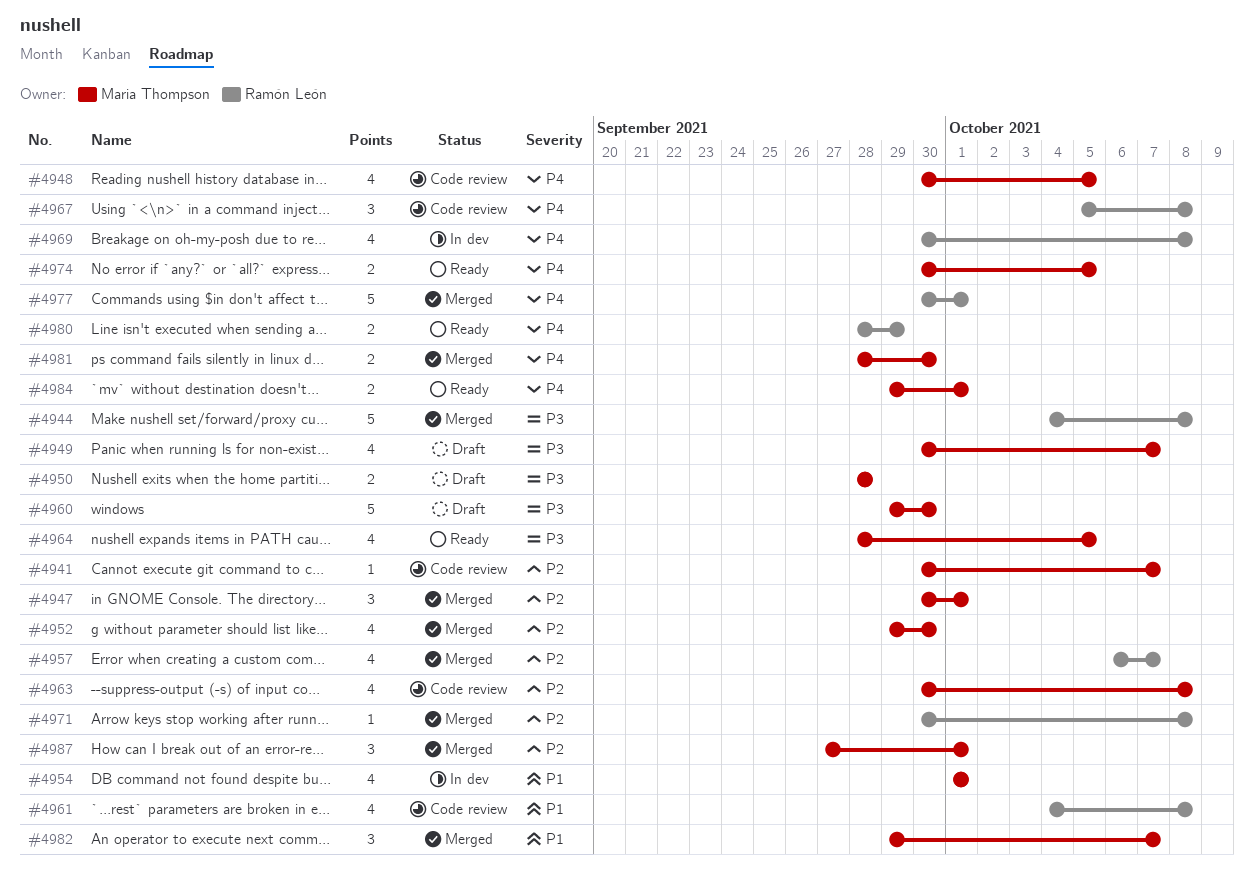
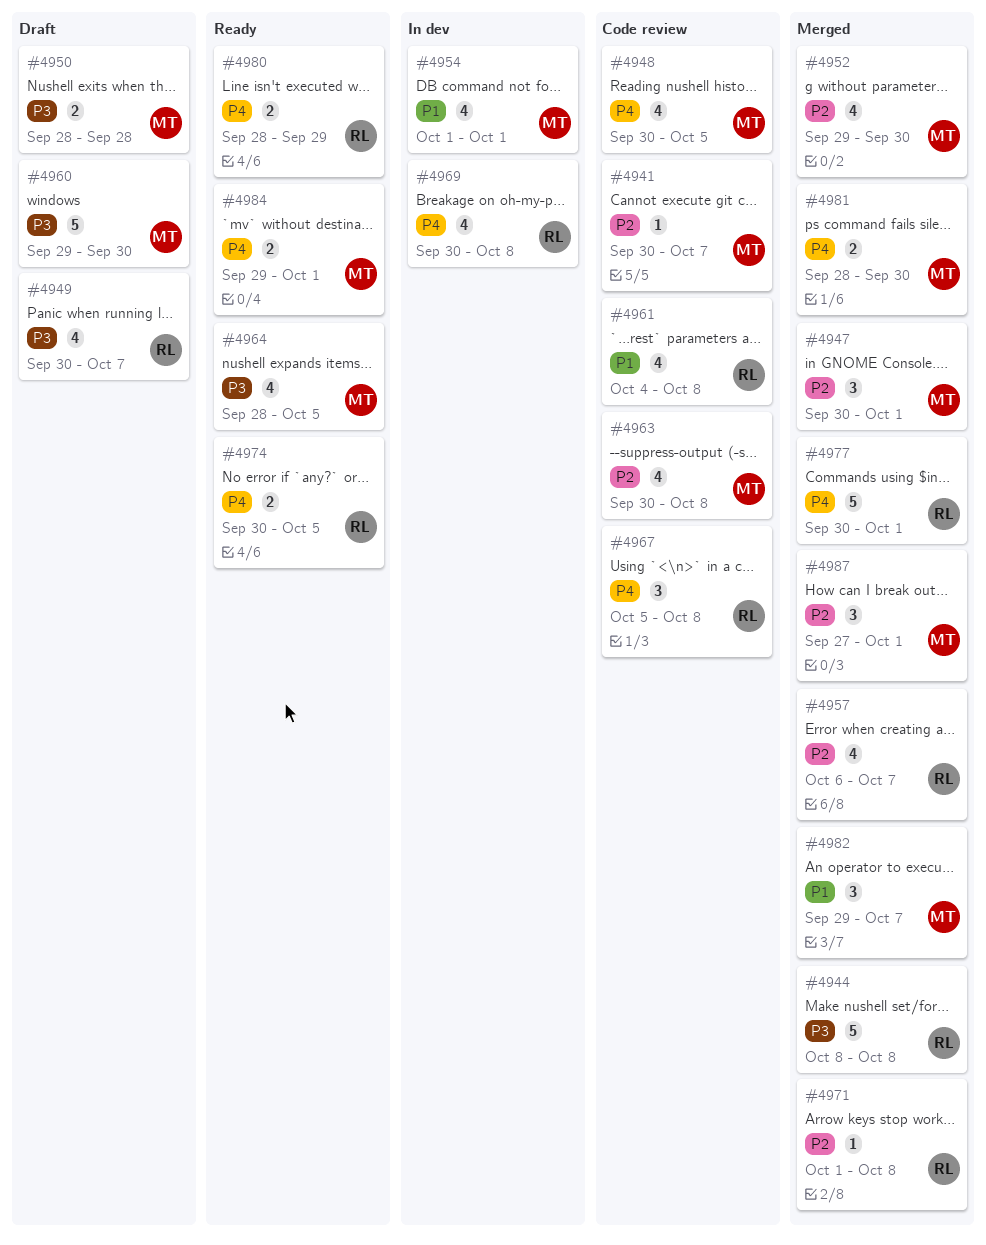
#4944, start: Oct 4 -> Oct 8
#4949, owner: Maria Thompson -> Ramón León
#4971, start: Sep 30 -> Oct 1
#4974, owner: Maria Thompson -> Ramón León

